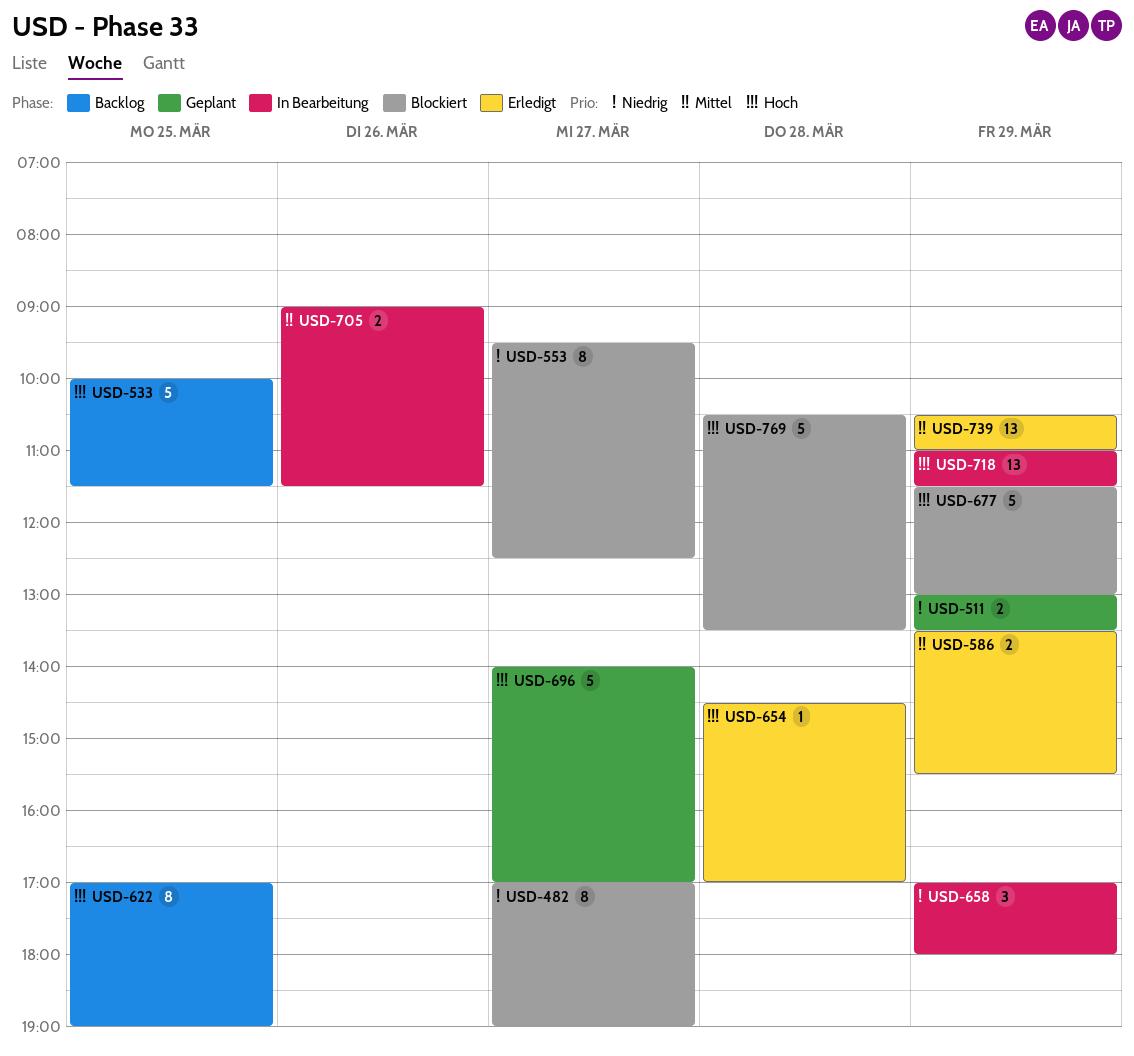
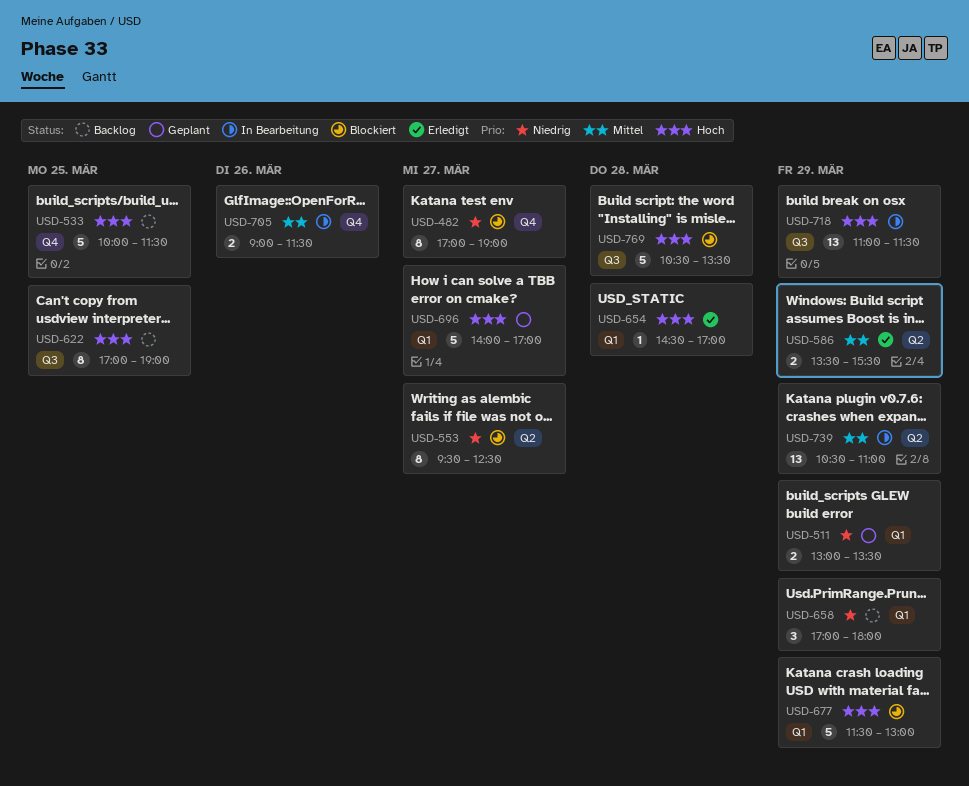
USD-658, status: In Bearbeitung -> Backlog
USD-739, status: Erledigt -> In Bearbeitung

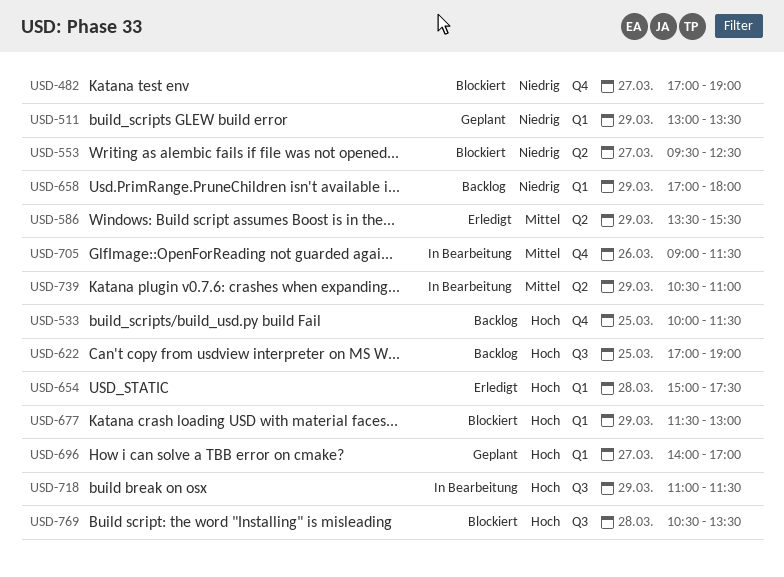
USD-654, begins: 14:30 -> 15:00
USD-654, ends: 17:00 -> 17:30

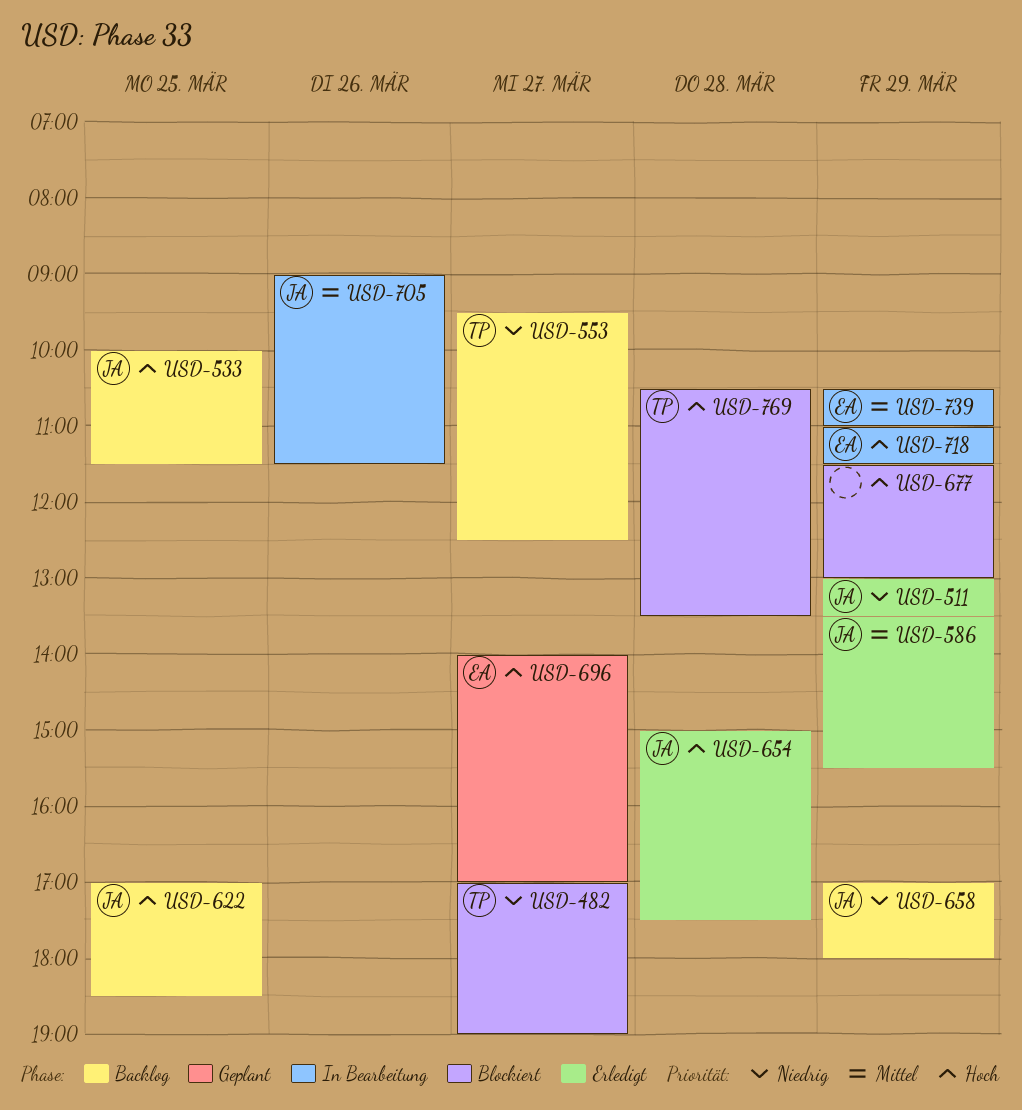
USD-511, status: Geplant -> Erledigt
USD-553, status: Blockiert -> Backlog
USD-622, ends: 19:00 -> 18:30

